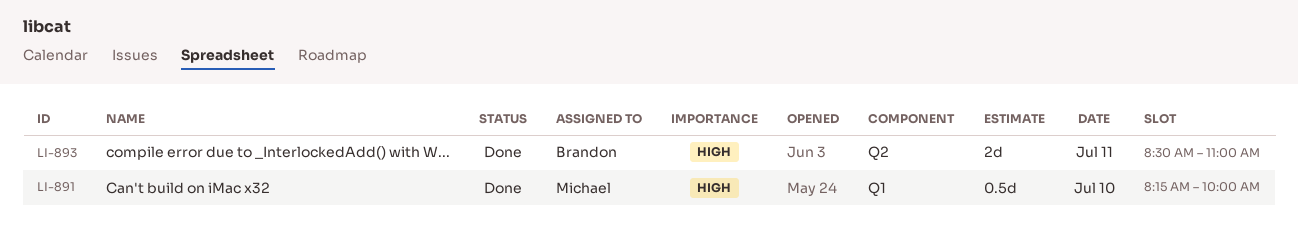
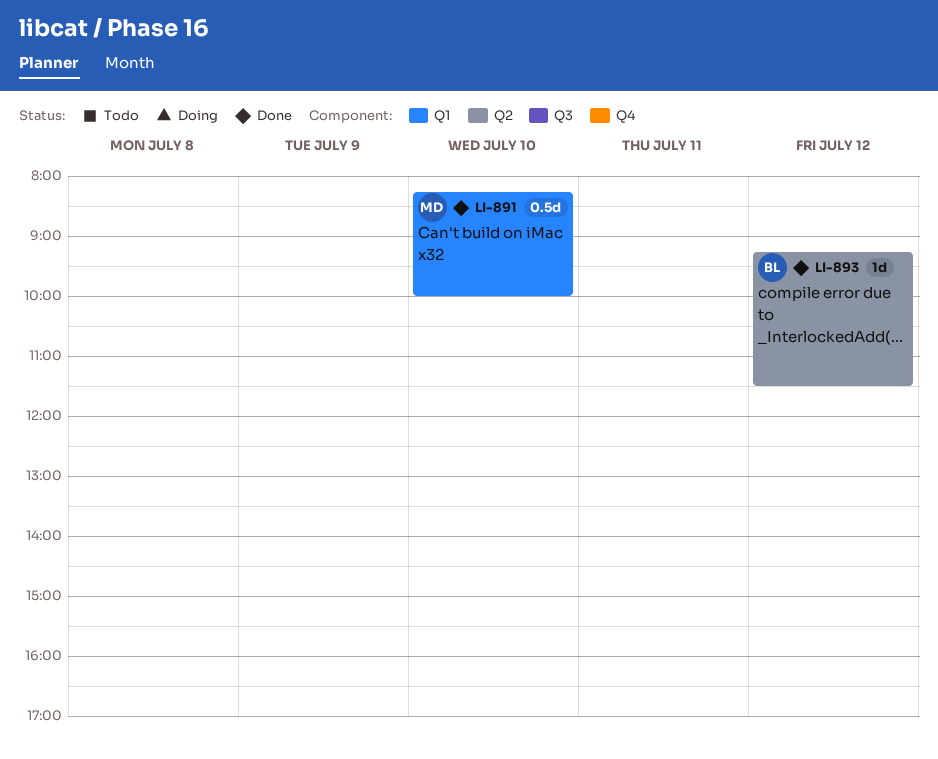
LI-893, estimate: 2d -> 1d
LI-893, day: Jul 11 -> Jul 12
LI-893, begins: 08:30 -> 09:15
LI-893, ends: 11:00 -> 11:30

